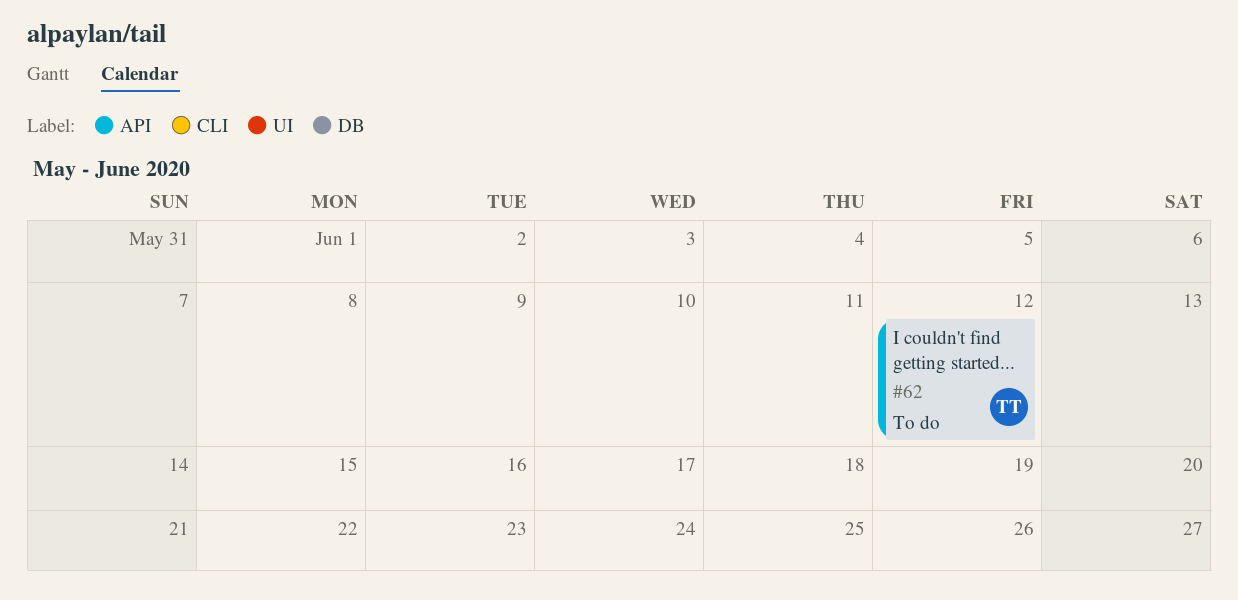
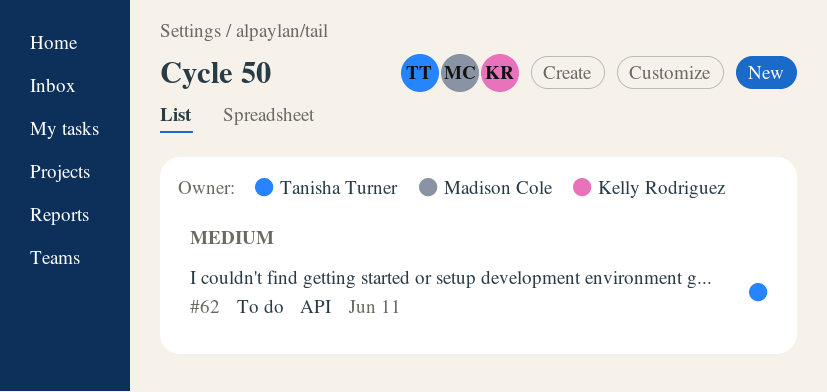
#62, due: Jun 12 -> Jun 11

